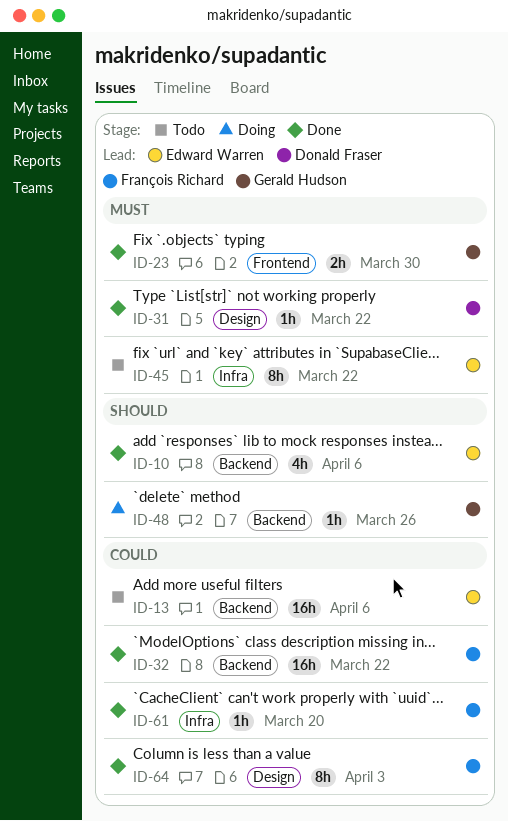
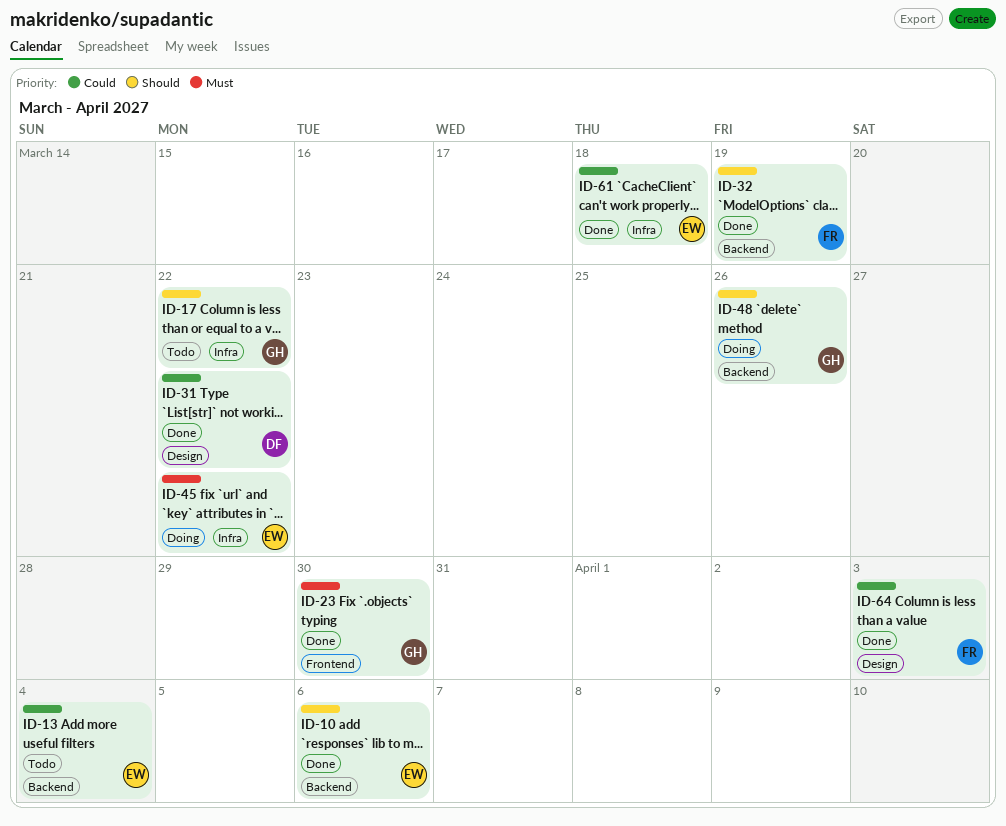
ID-13, due: Apr 6 -> Apr 4
ID-17: none -> present
ID-31, priority: Must -> Could
ID-32, priority: Could -> Should
ID-32, due: Mar 22 -> Mar 19
ID-45, status: Todo -> Doing
ID-61, owner: François Richard -> Edward Warren
ID-61, due: Mar 20 -> Mar 18

